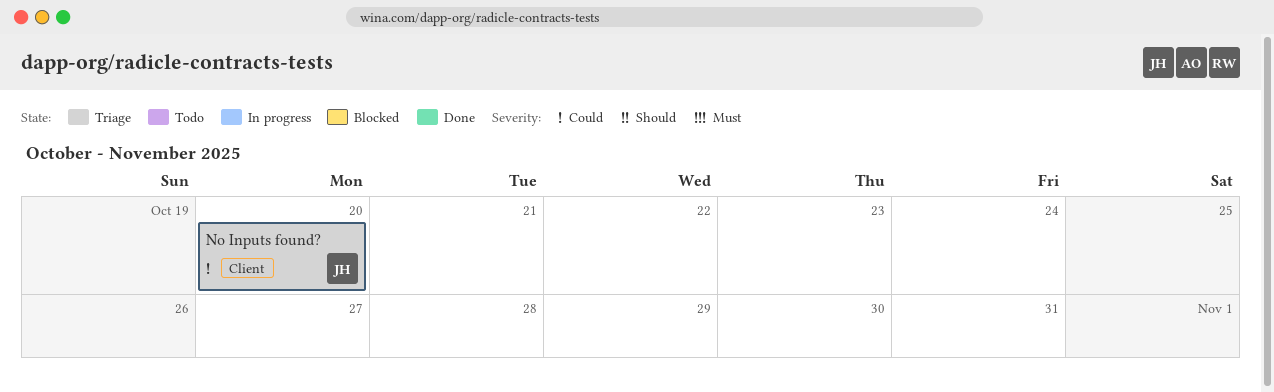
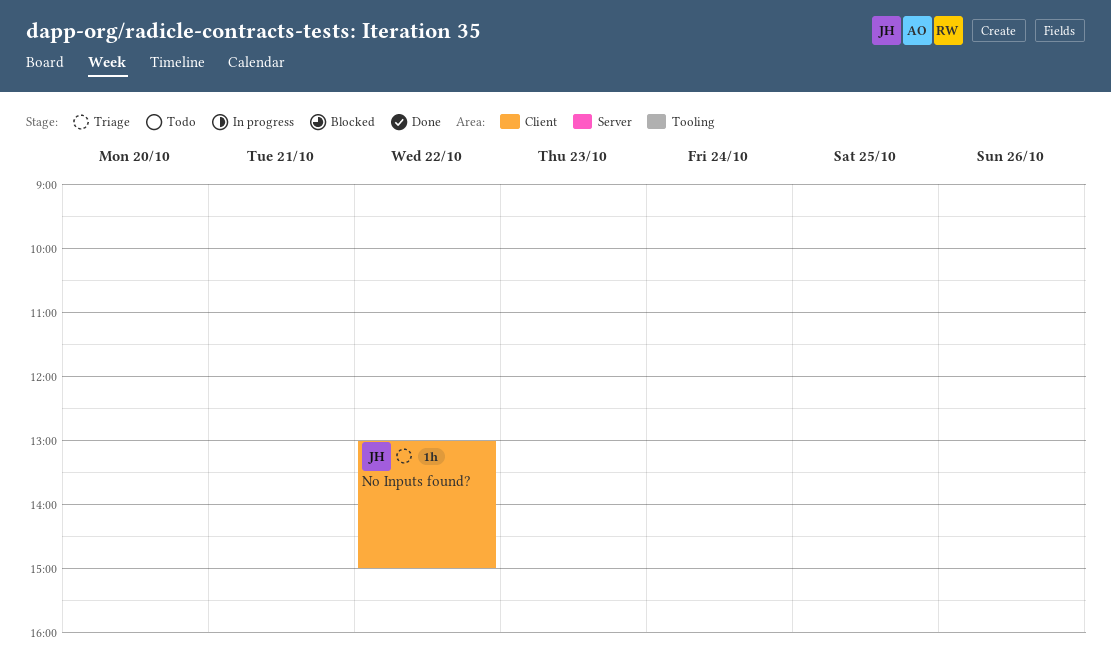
No Inputs found?, day: Oct 20 -> Oct 22

